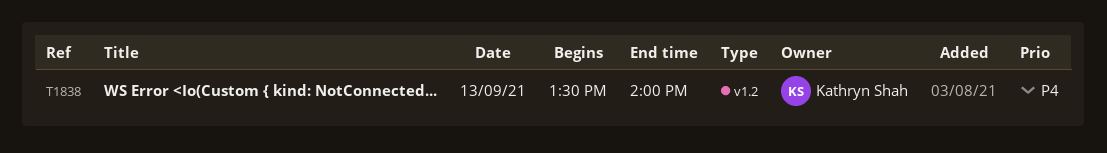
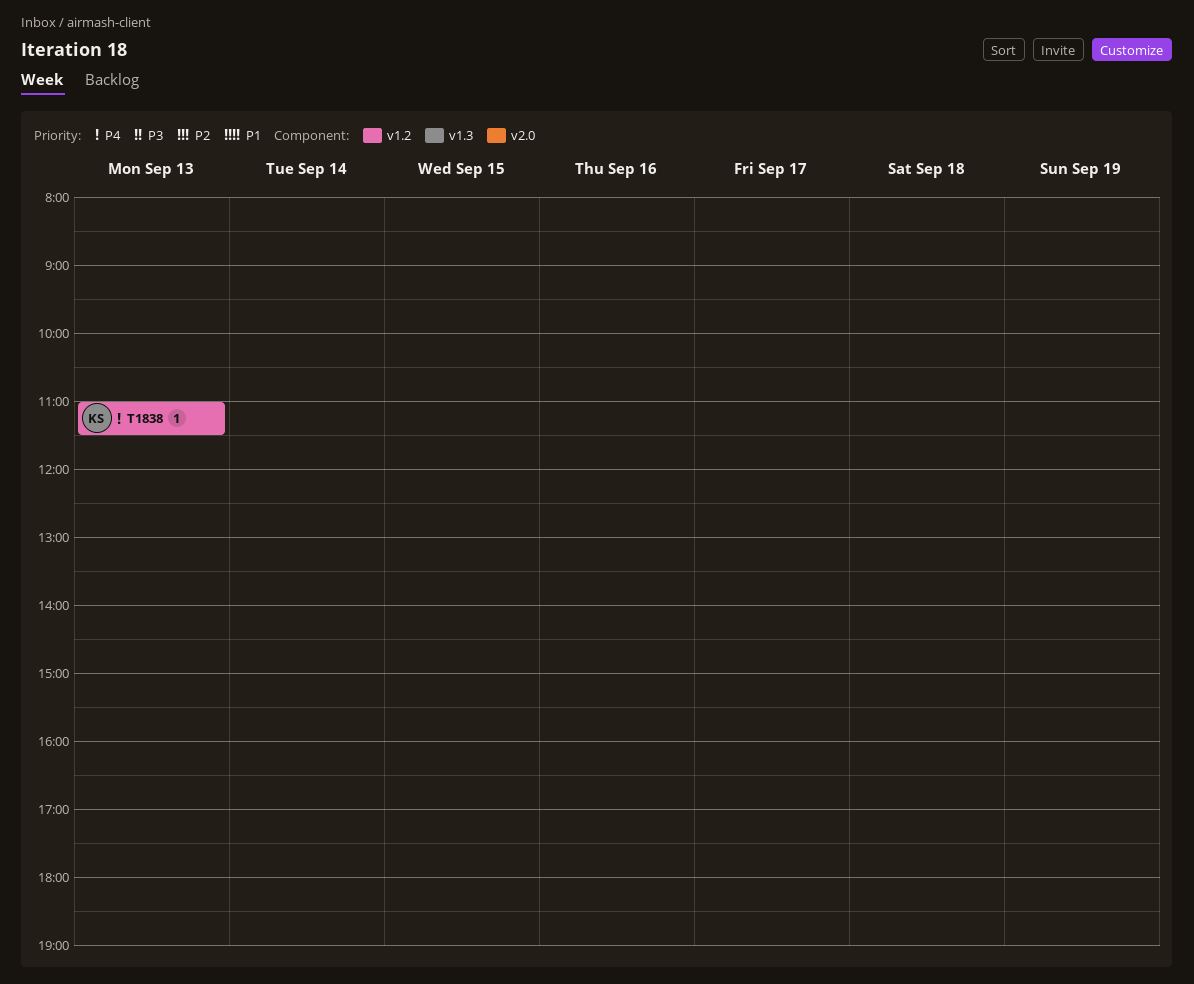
T1838, begins: 13:30 -> 11:00
T1838, ends: 14:00 -> 11:30

